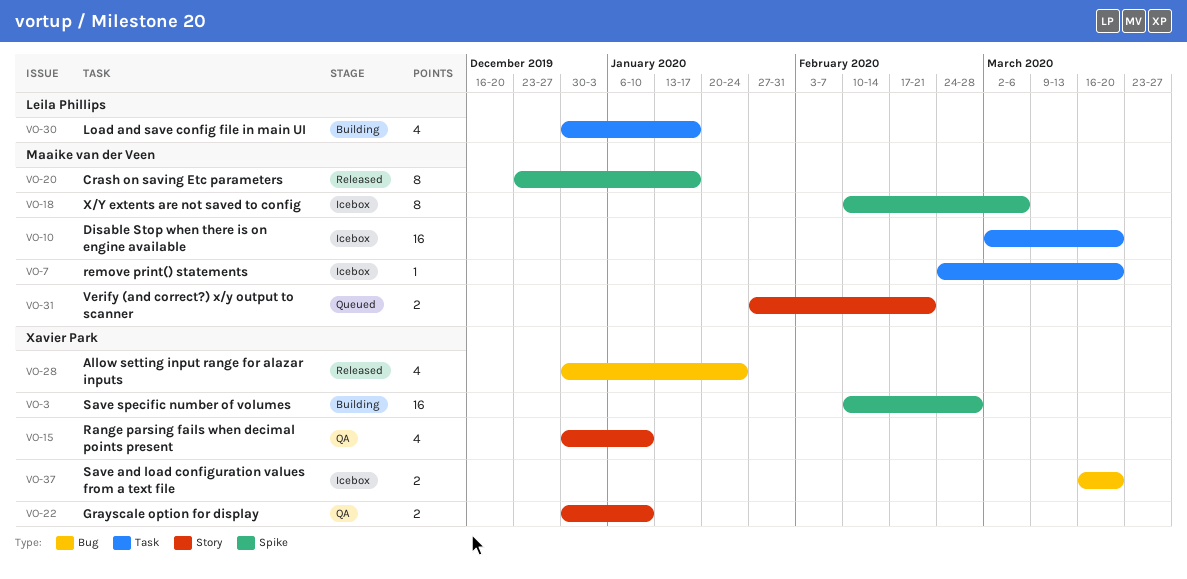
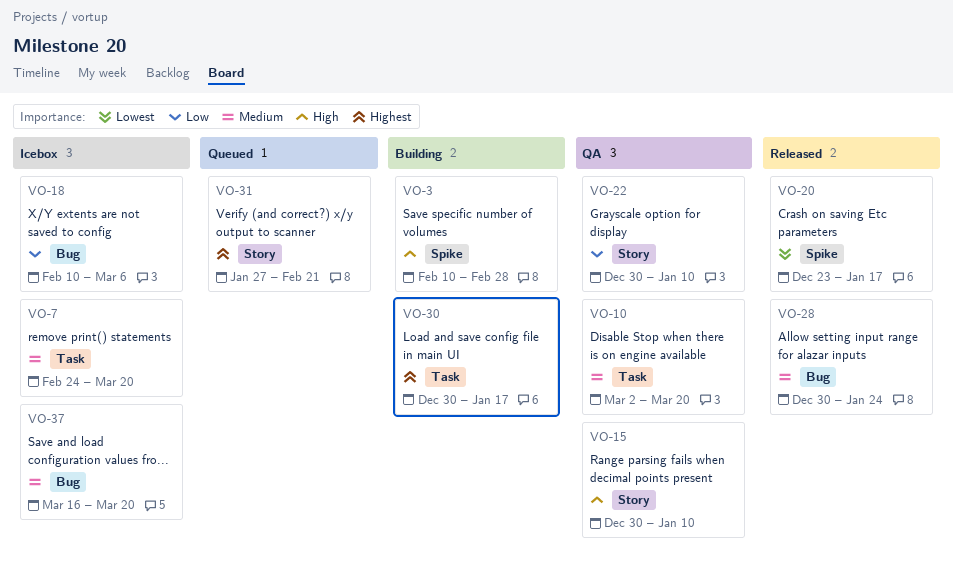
VO-10, status: Icebox -> QA
VO-18, label: Spike -> Bug

